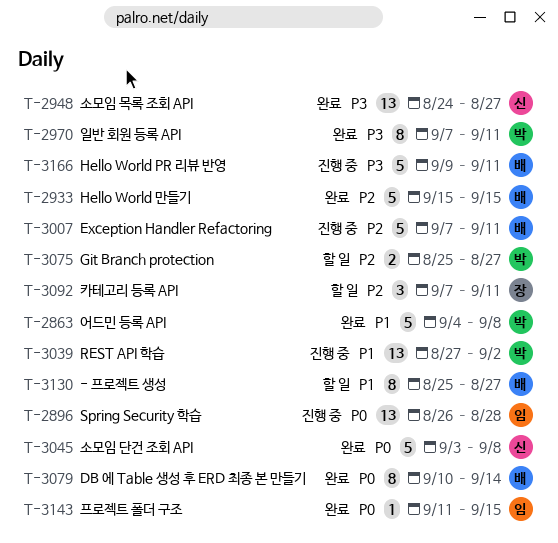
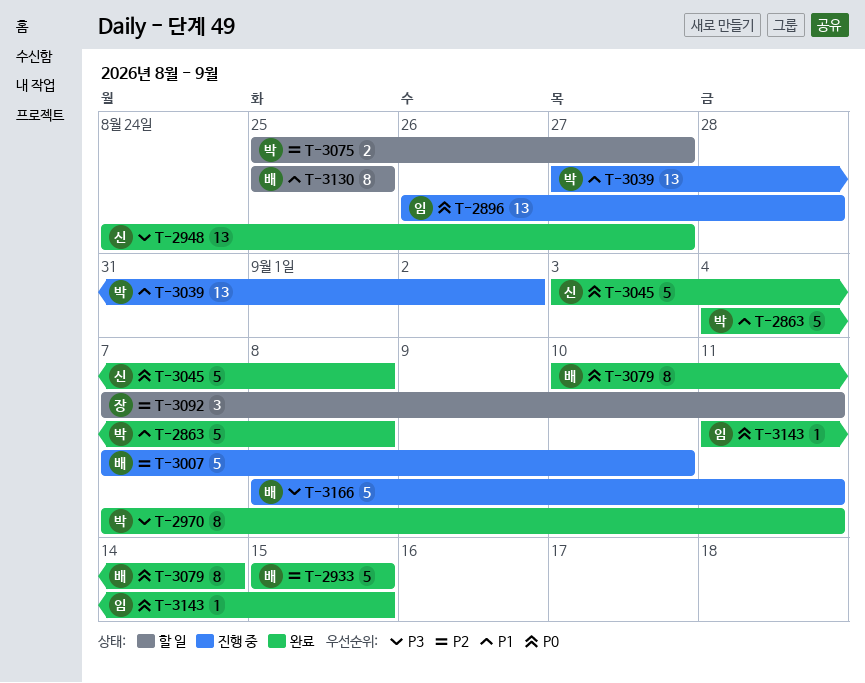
T-3007, due: Sep 11 -> Sep 10
T-3130, due: Aug 27 -> Aug 25
T-3166, start: Sep 9 -> Sep 8

